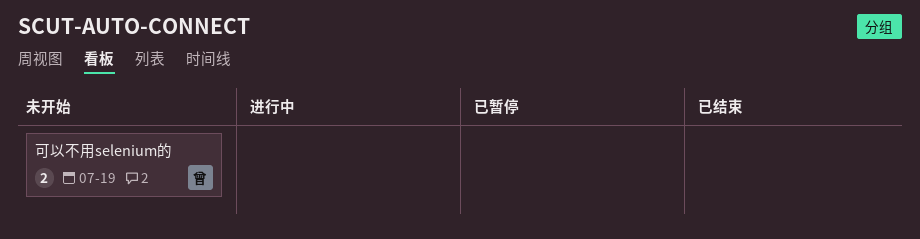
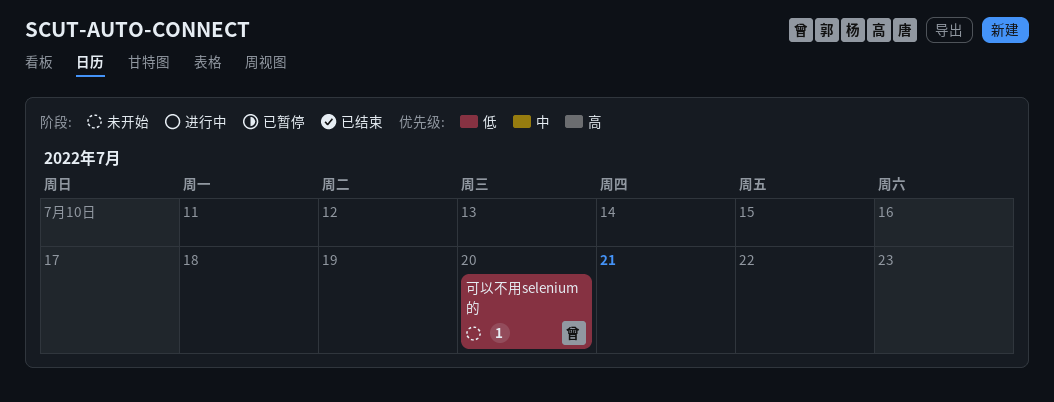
可以不用selenium的, estimate: 2 -> 1
可以不用selenium的, due: Jul 19 -> Jul 20

